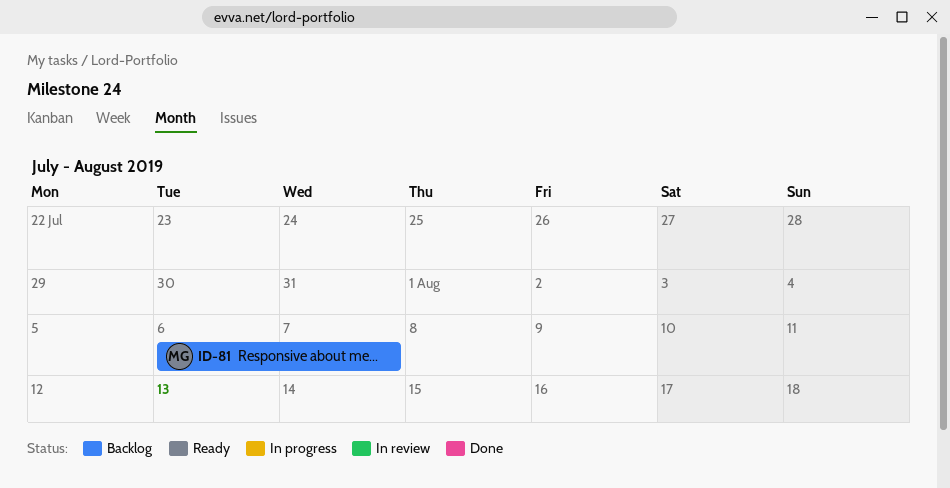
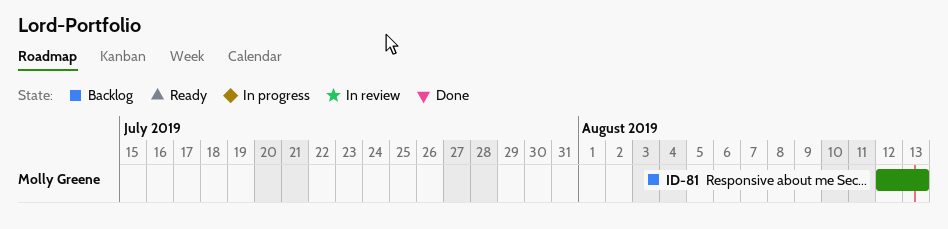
ID-81, start: Aug 6 -> Aug 12
ID-81, due: Aug 7 -> Aug 13

